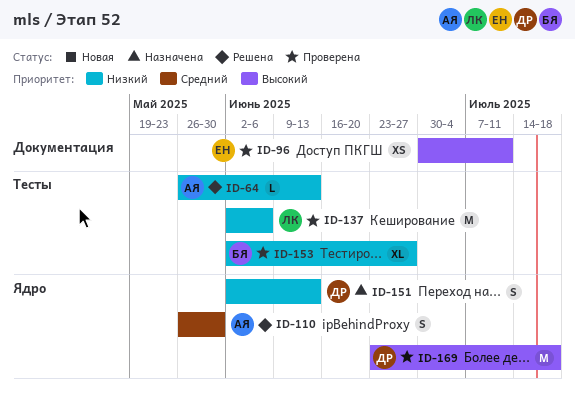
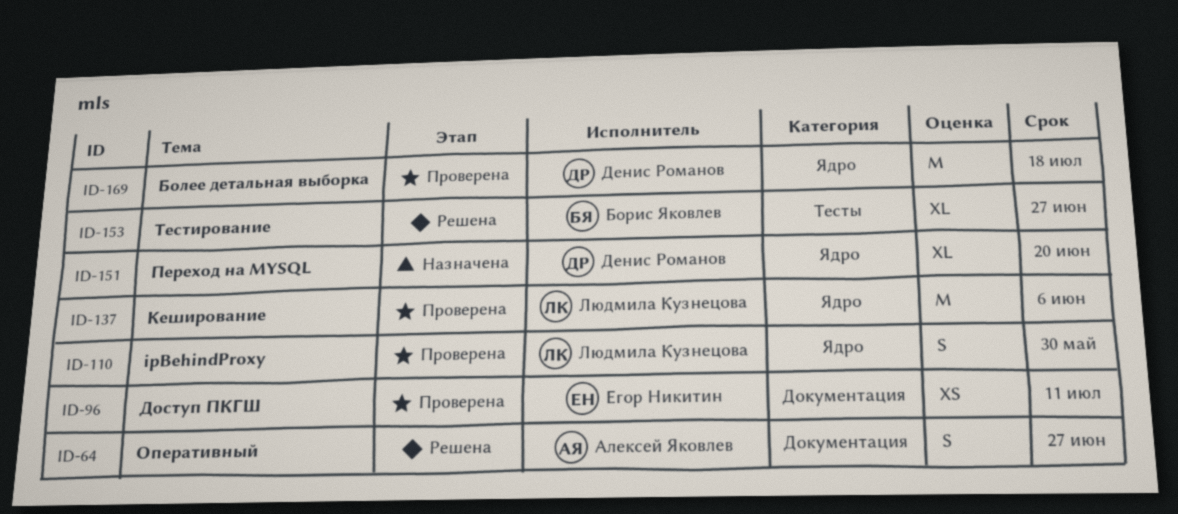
ID-64, label: Тесты -> Документация
ID-64, estimate: L -> S
ID-64, due: Jun 13 -> Jun 27
ID-110, status: Решена -> Проверена
ID-110, owner: Алексей Яковлев -> Людмила Кузнецова
ID-137, label: Тесты -> Ядро
ID-151, estimate: S -> XL
ID-151, due: Jun 13 -> Jun 20
ID-153, status: Проверена -> Решена

